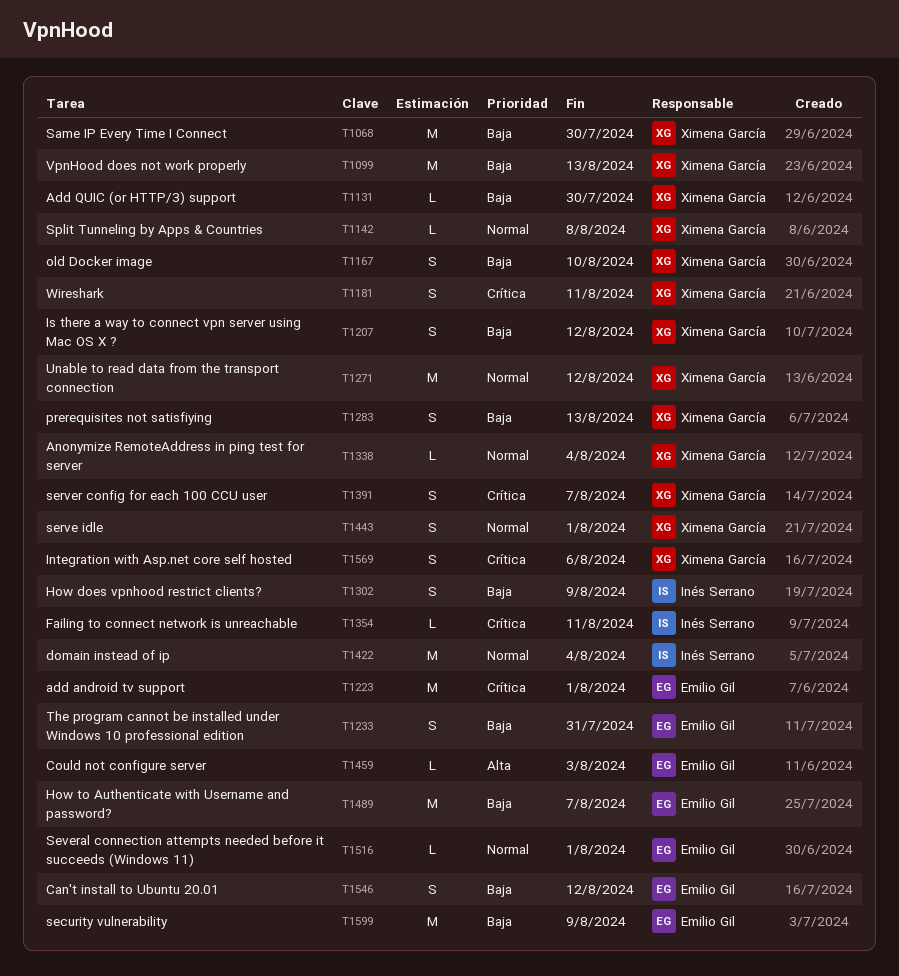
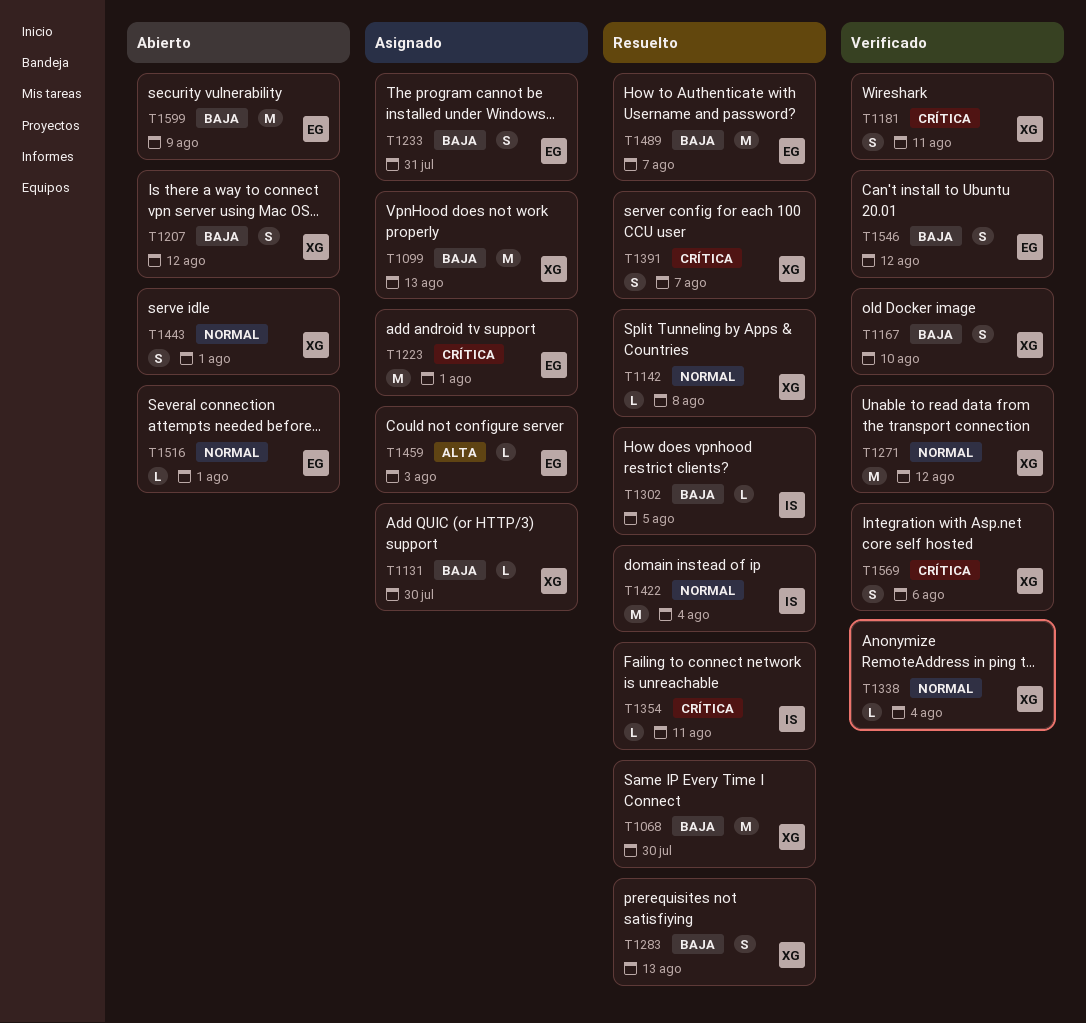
T1302, estimate: S -> L
T1302, due: Aug 9 -> Aug 5

